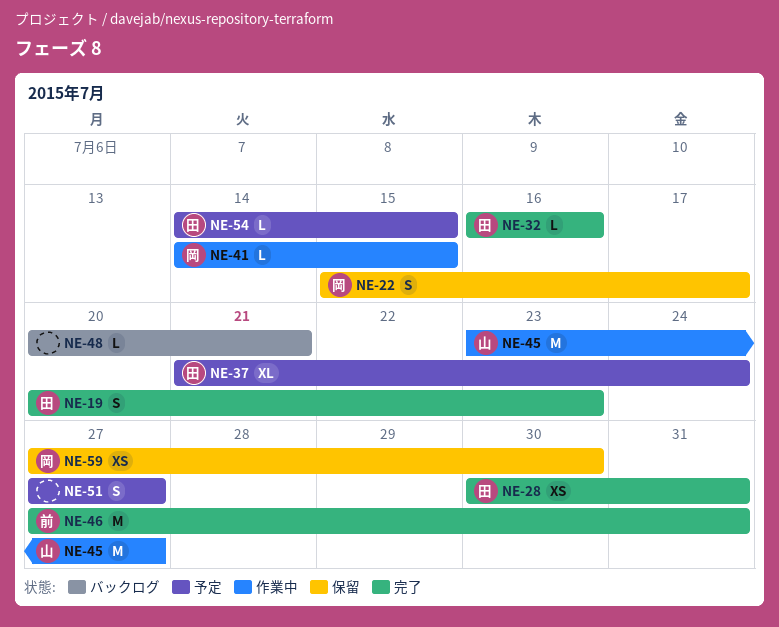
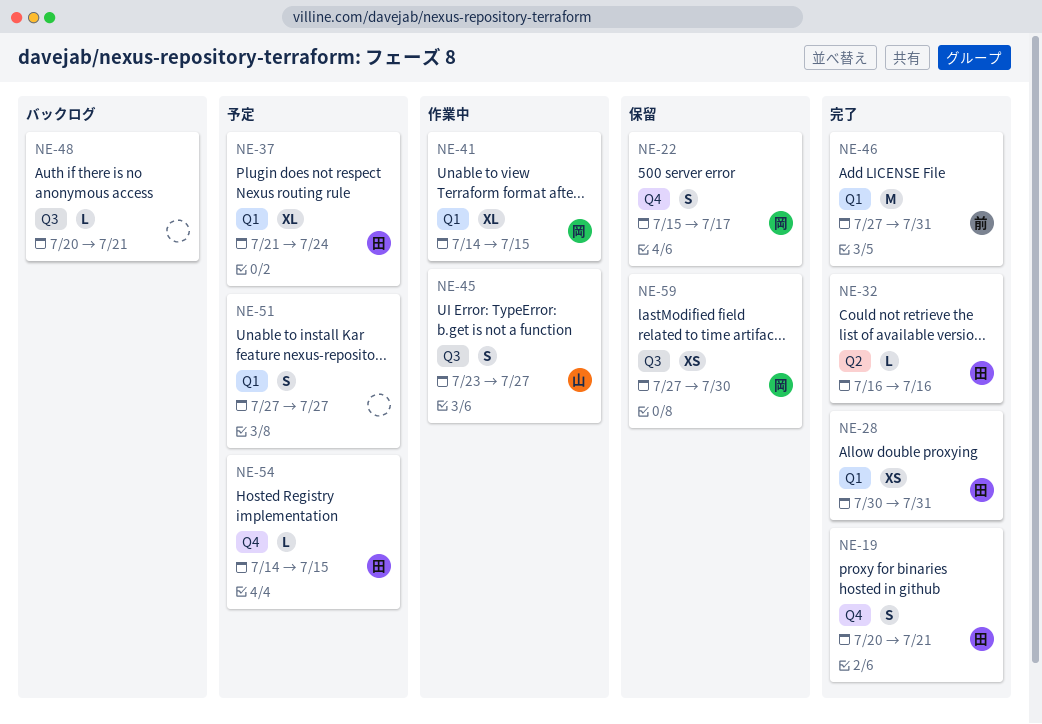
NE-19, due: Jul 23 -> Jul 21
NE-41, estimate: L -> XL
NE-45, estimate: M -> S

